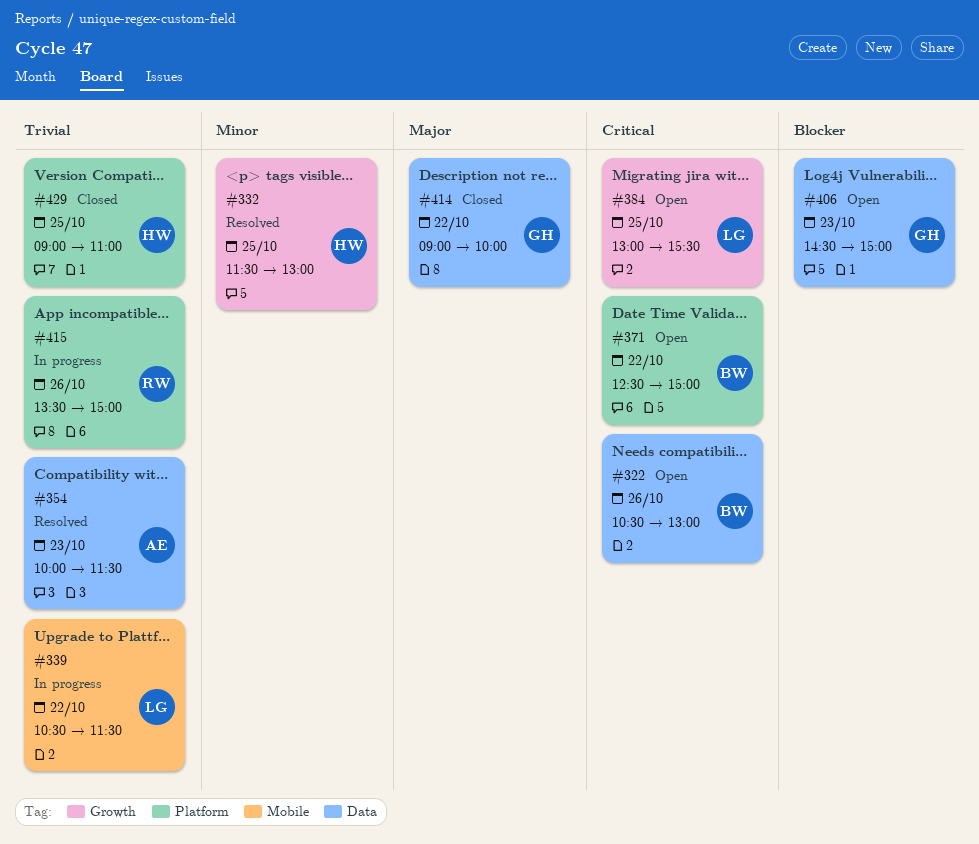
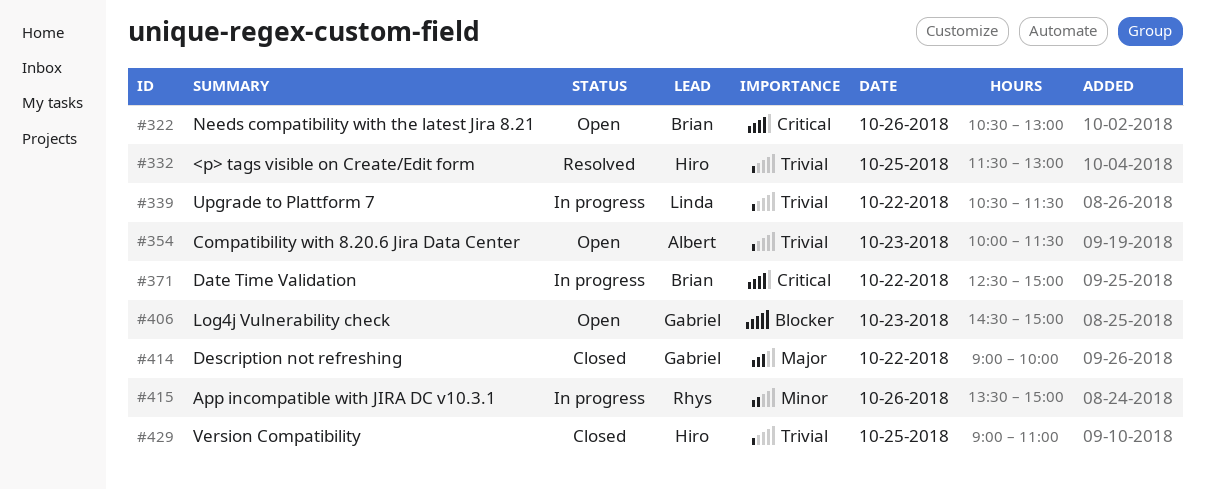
#332, priority: Minor -> Trivial
#354, status: Resolved -> Open
#371, status: Open -> In progress
#384: present -> none
#415, priority: Trivial -> Minor

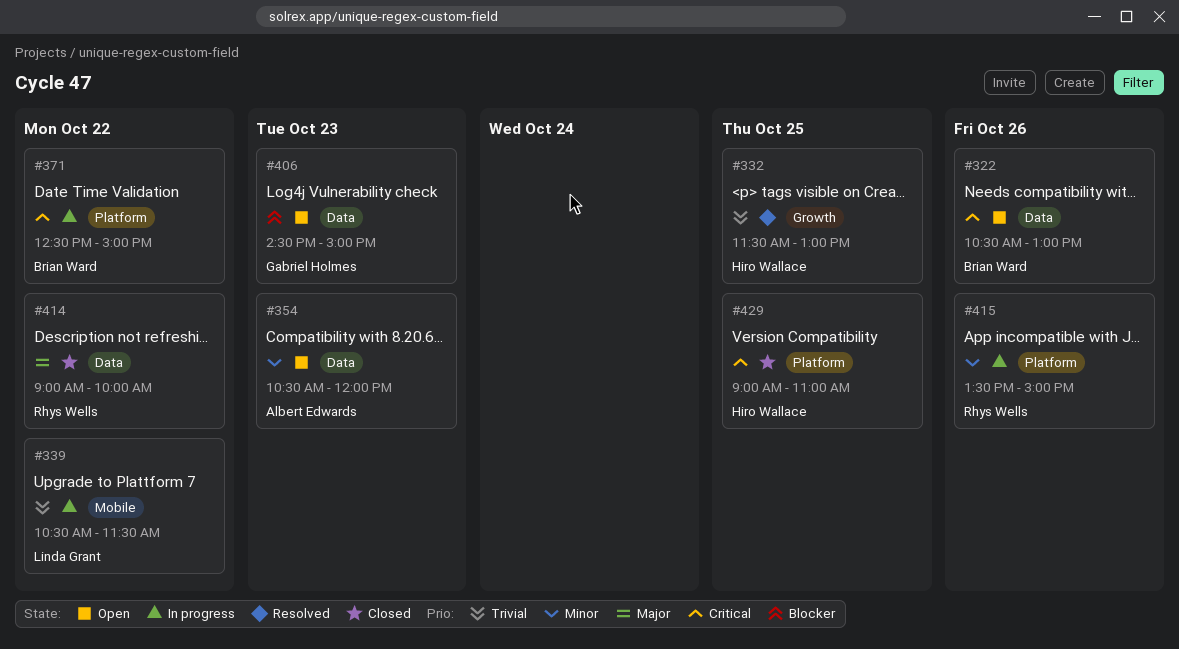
#354, priority: Trivial -> Minor
#354, begins: 10:00 -> 10:30
#354, ends: 11:30 -> 12:00
#414, owner: Gabriel Holmes -> Rhys Wells
#429, priority: Trivial -> Critical

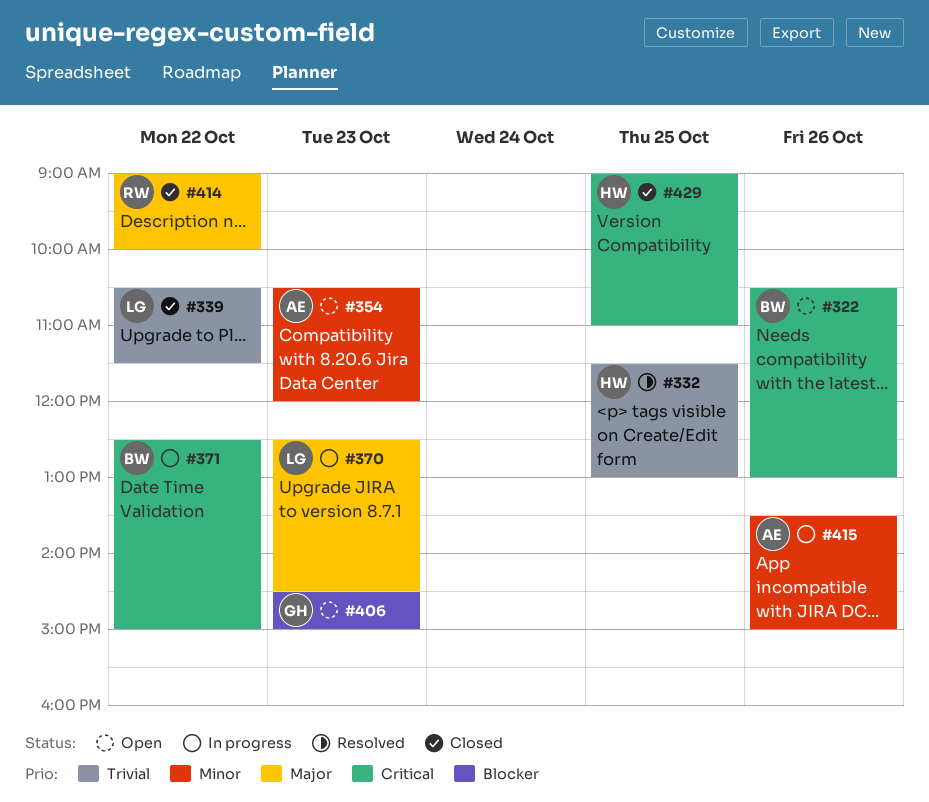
#339, status: In progress -> Closed
#370: none -> present
#415, owner: Rhys Wells -> Albert Edwards

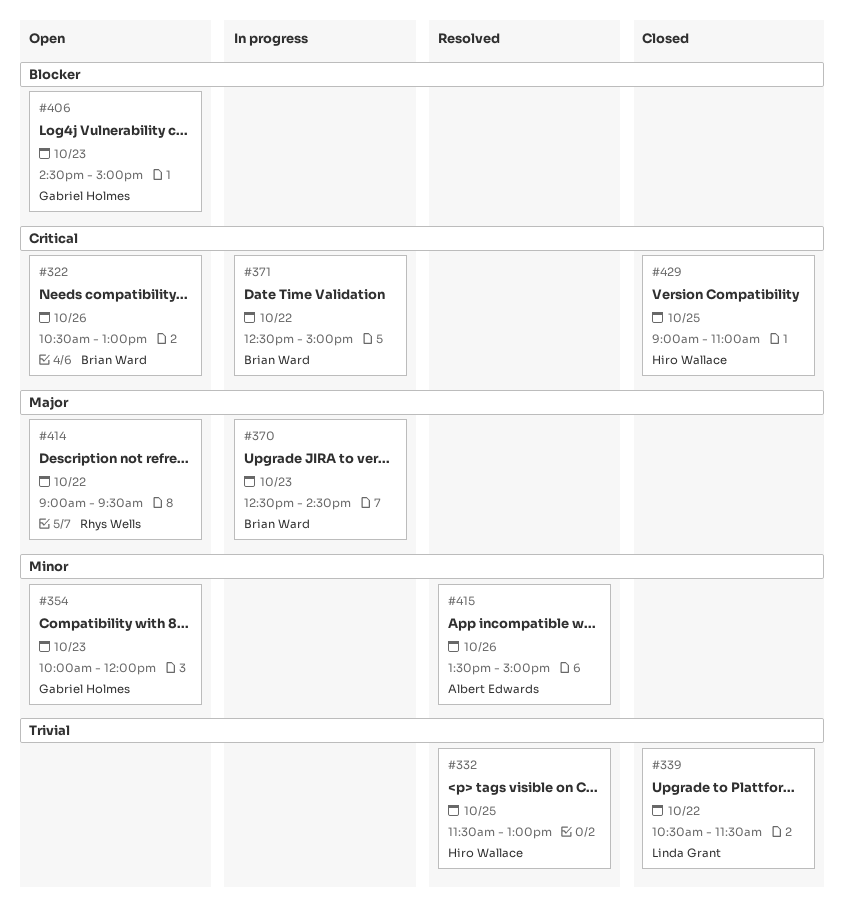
#354, owner: Albert Edwards -> Gabriel Holmes
#354, begins: 10:30 -> 10:00
#370, owner: Linda Grant -> Brian Ward
#414, status: Closed -> Open
#414, ends: 10:00 -> 09:30
#415, status: In progress -> Resolved

